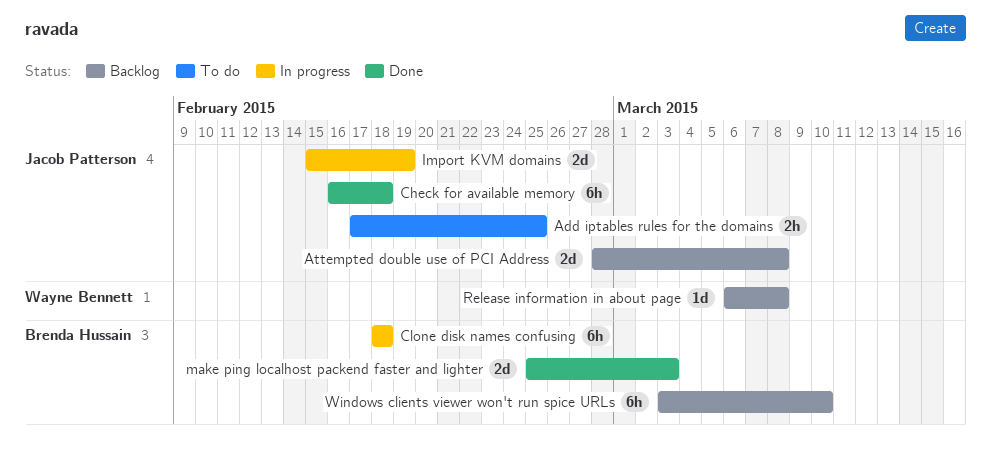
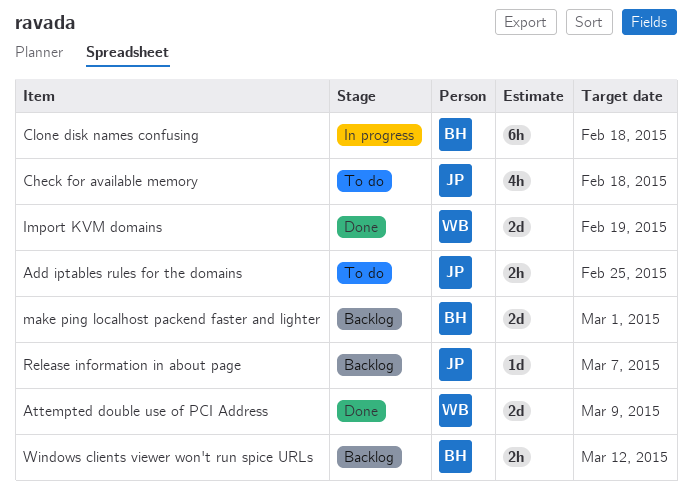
Attempted double use of PCI Address, status: Backlog -> Done
Attempted double use of PCI Address, owner: Jacob Patterson -> Wayne Bennett
Attempted double use of PCI Address, due: Mar 8 -> Mar 9
Check for available memory, status: Done -> To do
Check for available memory, estimate: 6h -> 4h
Import KVM domains, status: In progress -> Done
Import KVM domains, owner: Jacob Patterson -> Wayne Bennett
make ping localhost packend faster and lighter, status: Done -> Backlog
make ping localhost packend faster and lighter, due: Mar 3 -> Mar 1
Release information in about page, owner: Wayne Bennett -> Jacob Patterson
Release information in about page, due: Mar 8 -> Mar 7
Windows clients viewer won't run spice URLs, estimate: 6h -> 2h
Windows clients viewer won't run spice URLs, due: Mar 10 -> Mar 12

